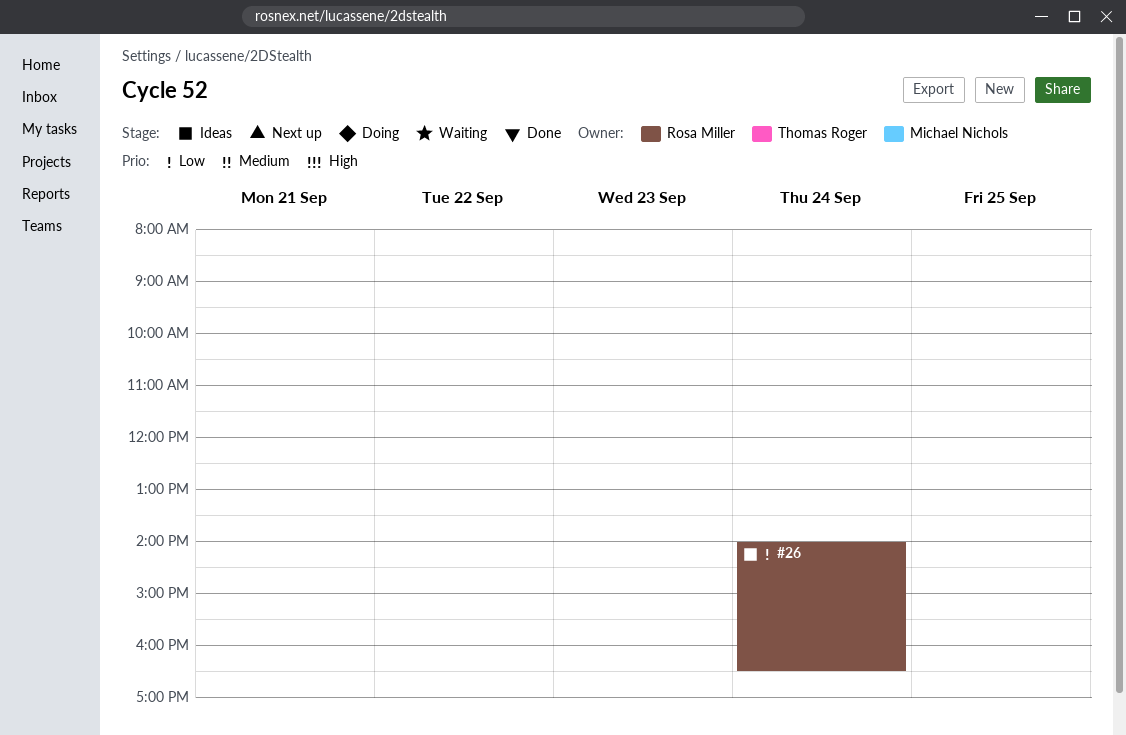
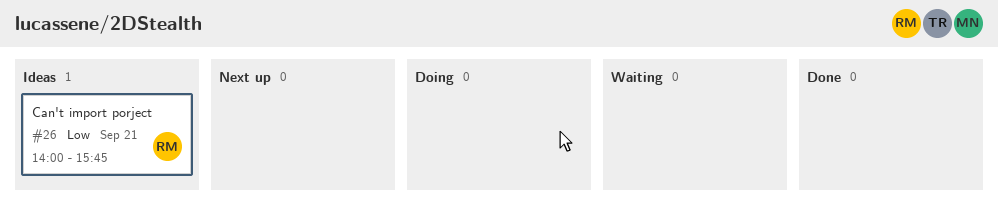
#26, day: Sep 24 -> Sep 21
#26, ends: 16:30 -> 15:45

